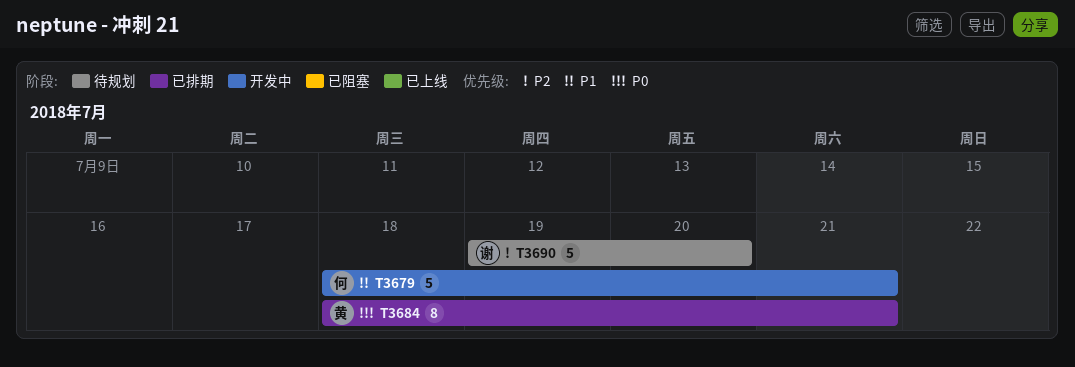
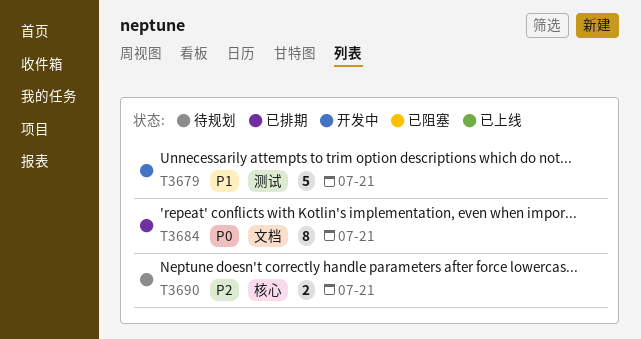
T3690, estimate: 5 -> 2
T3690, due: Jul 20 -> Jul 21

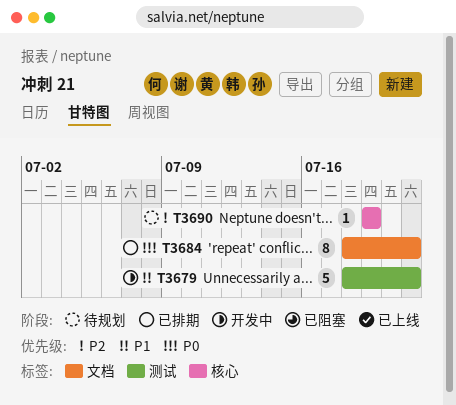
T3690, estimate: 2 -> 1
T3690, due: Jul 21 -> Jul 19

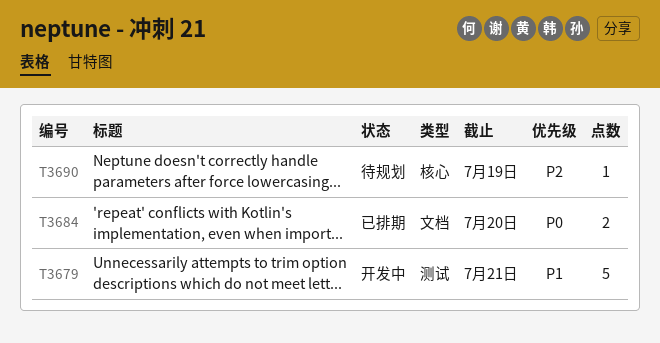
T3684, estimate: 8 -> 2
T3684, due: Jul 21 -> Jul 20

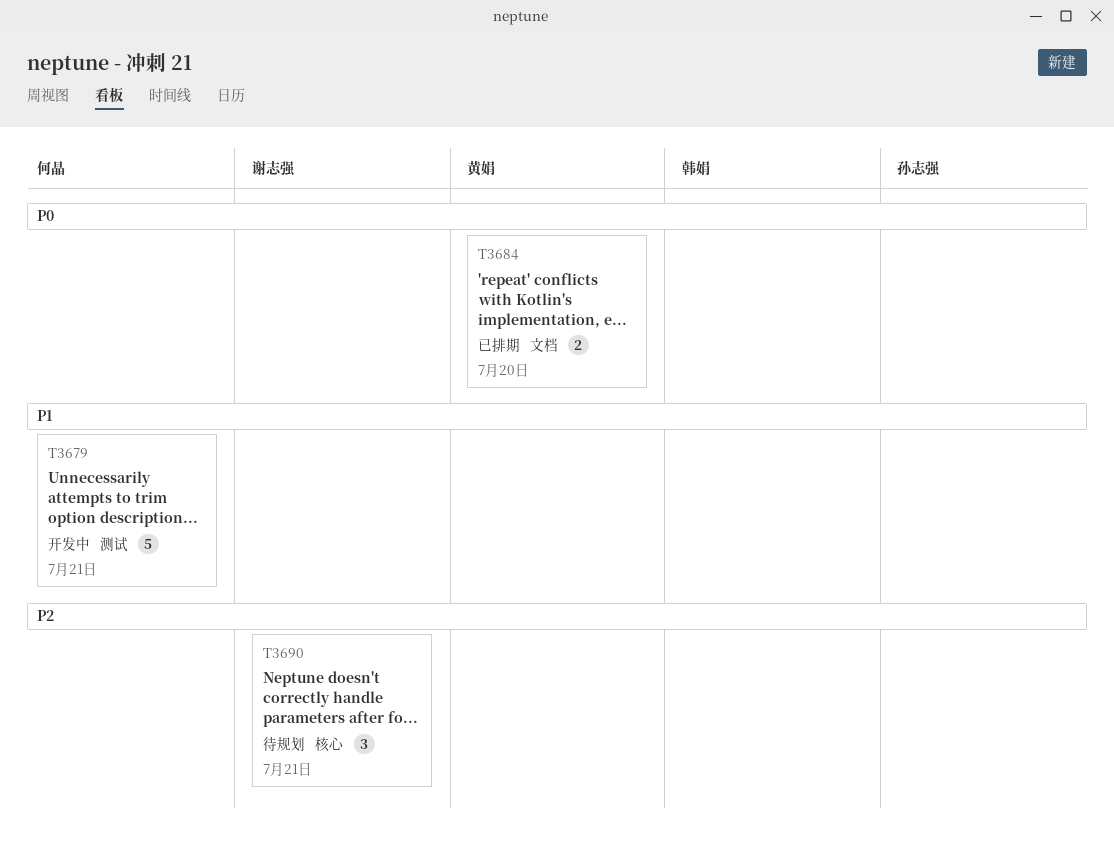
T3690, estimate: 1 -> 3
T3690, due: Jul 19 -> Jul 21

